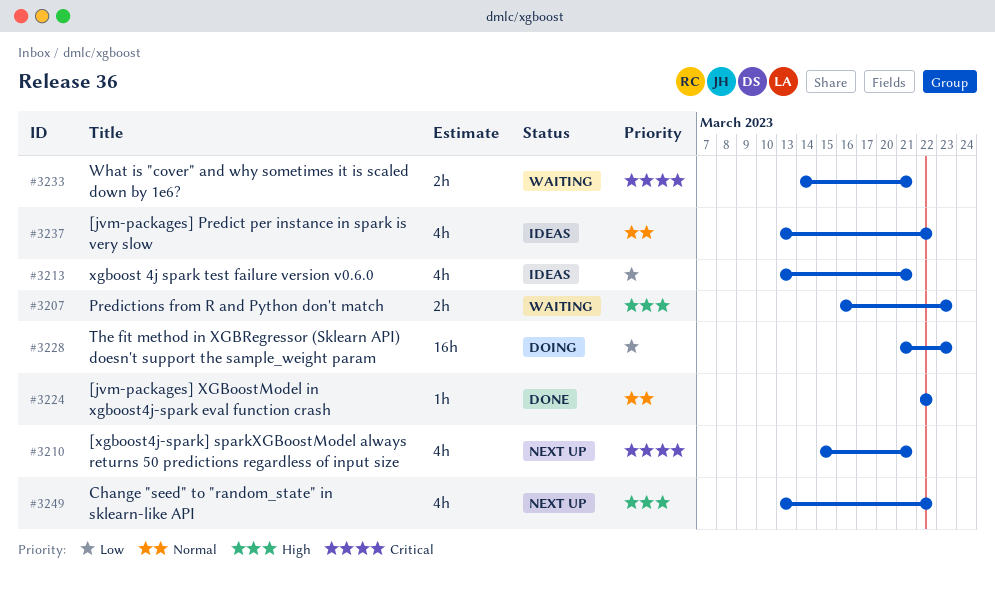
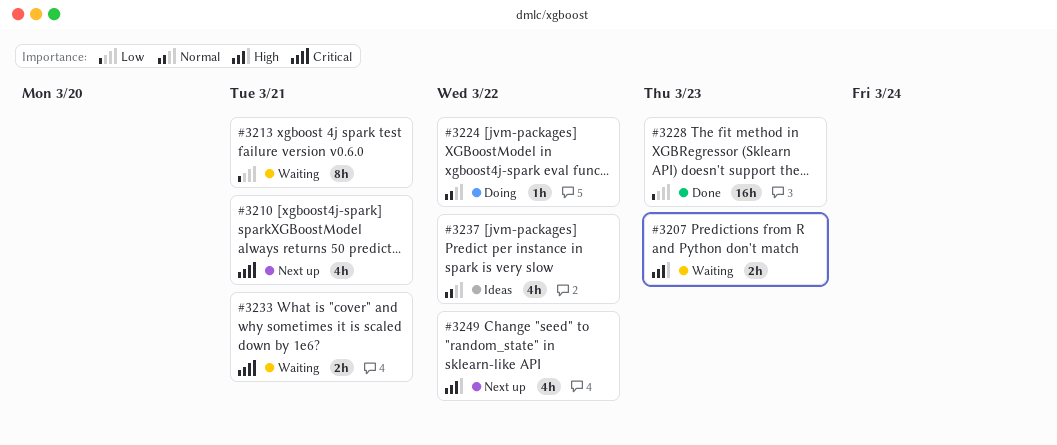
#3213, status: Ideas -> Waiting
#3213, estimate: 4h -> 8h
#3224, status: Done -> Doing
#3228, status: Doing -> Done

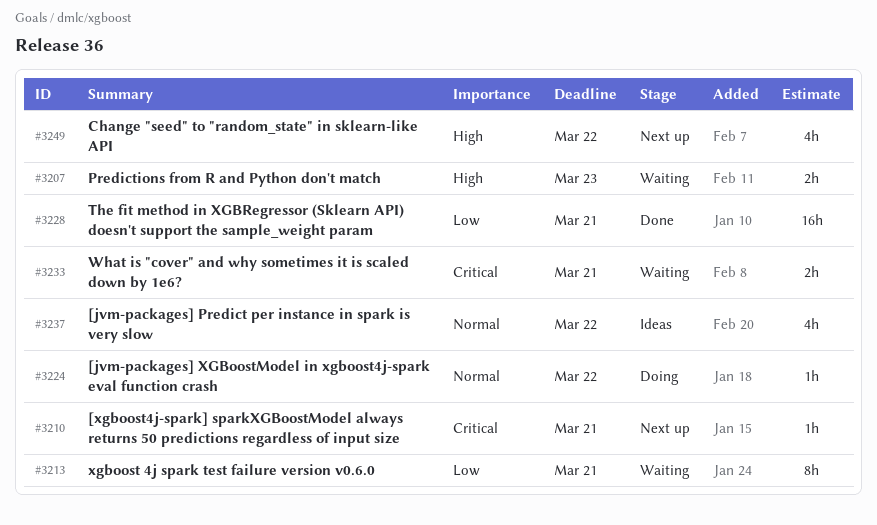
#3210, estimate: 4h -> 1h
#3228, due: Mar 23 -> Mar 21

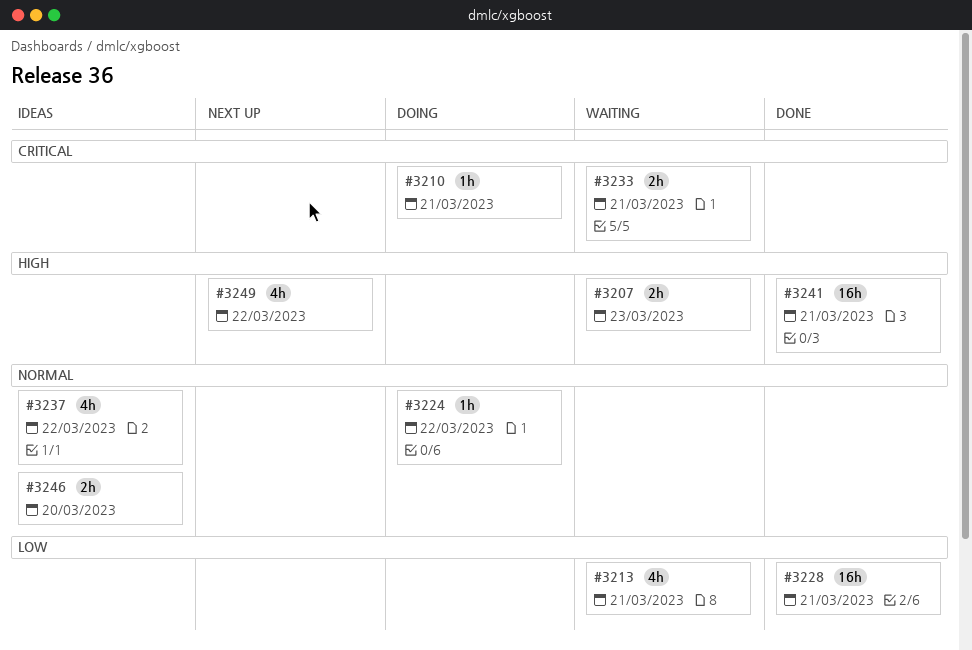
#3210, status: Next up -> Doing
#3213, estimate: 8h -> 4h
#3241: none -> present
#3246: none -> present

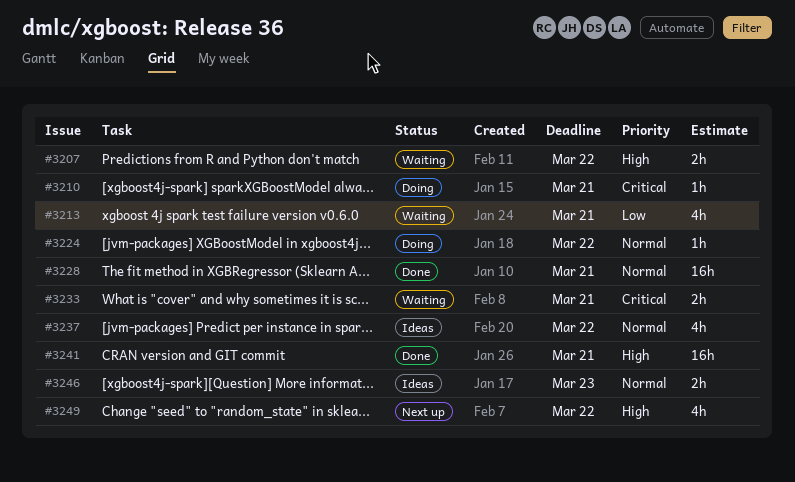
#3207, due: Mar 23 -> Mar 22
#3228, priority: Low -> Normal
#3246, due: Mar 20 -> Mar 23

